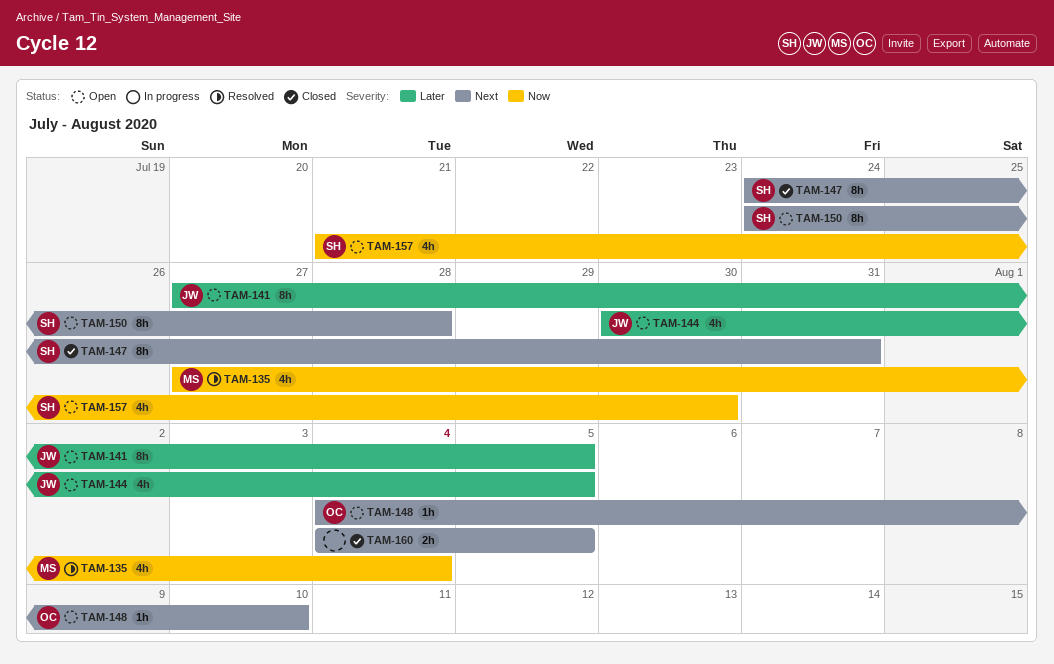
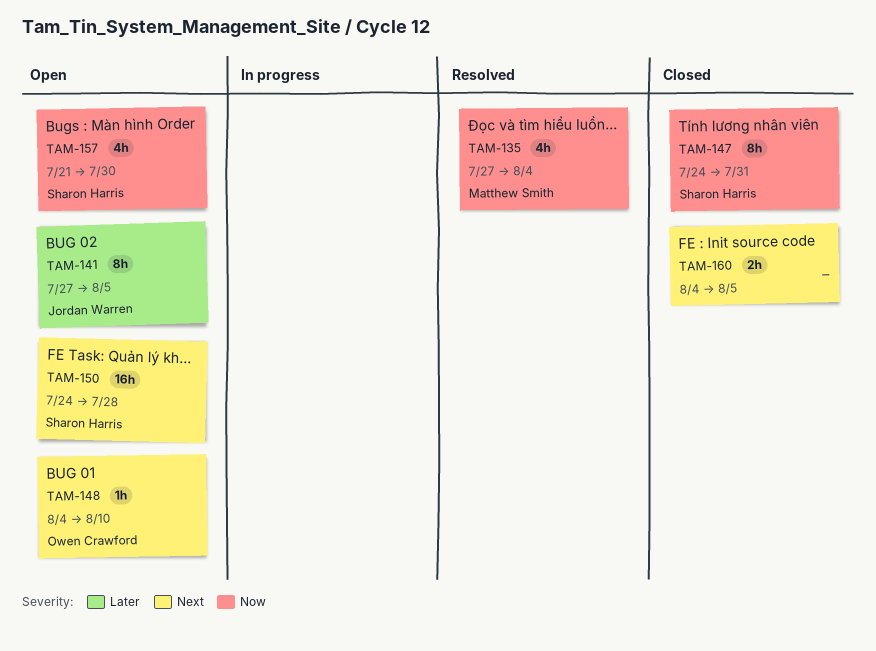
TAM-144: present -> none
TAM-147, priority: Next -> Now
TAM-150, estimate: 8h -> 16h

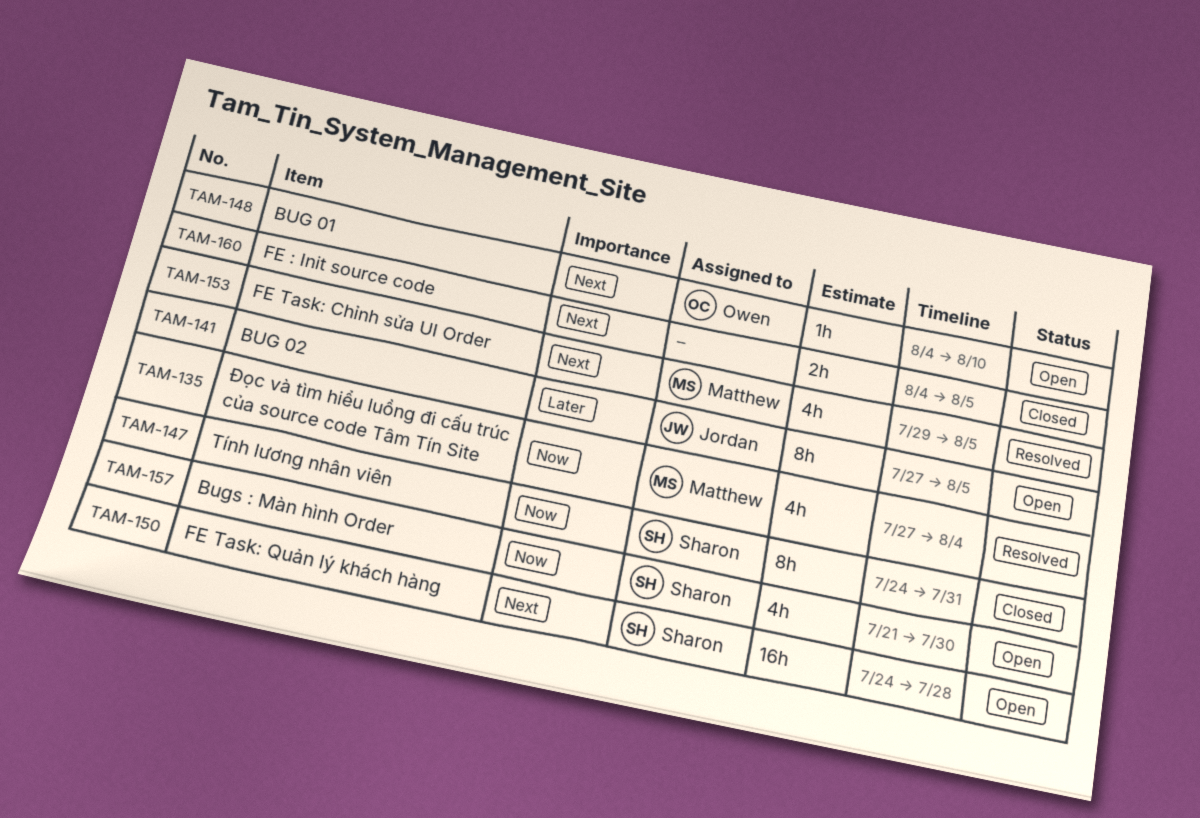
TAM-153: none -> present

